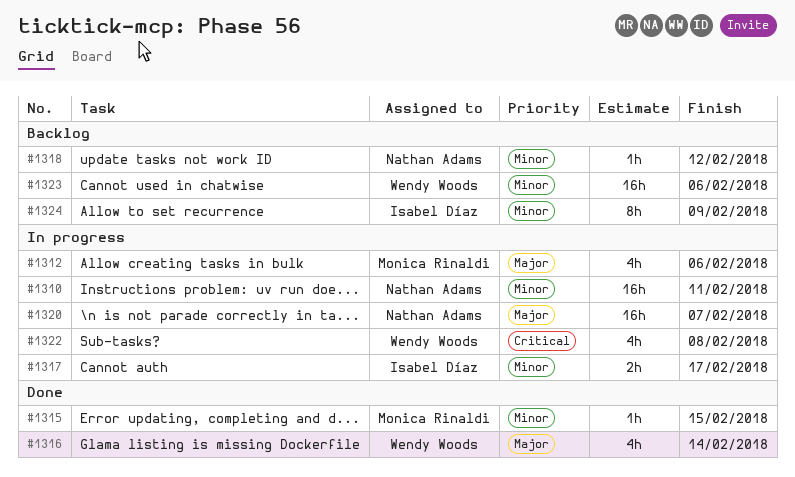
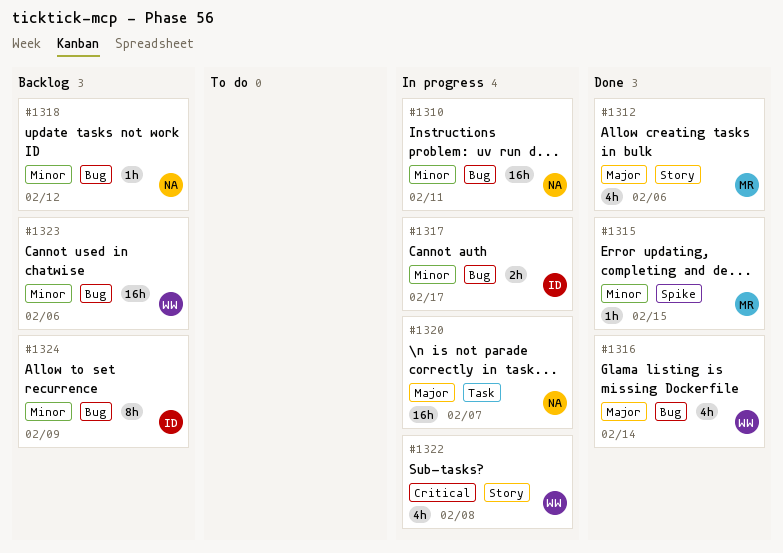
#1312, status: In progress -> Done

